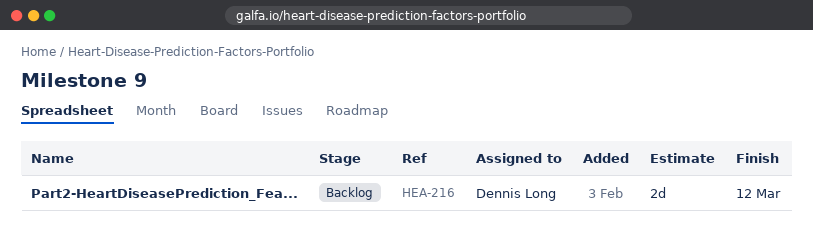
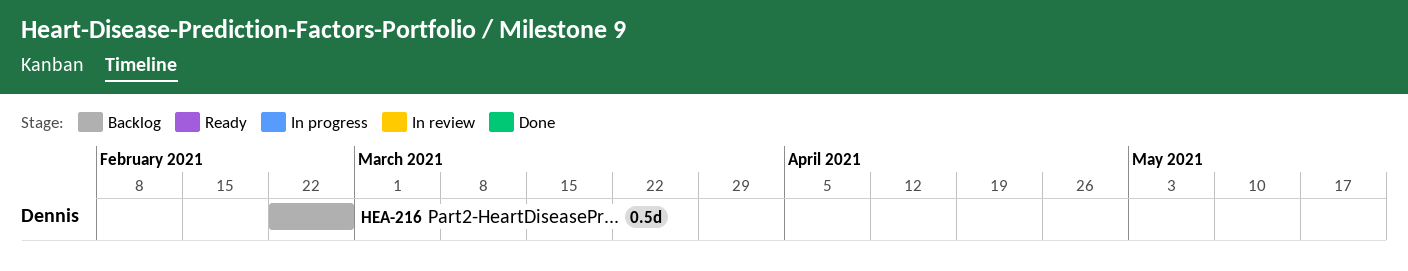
HEA-216, estimate: 2d -> 0.5d
HEA-216, due: Mar 12 -> Feb 26

